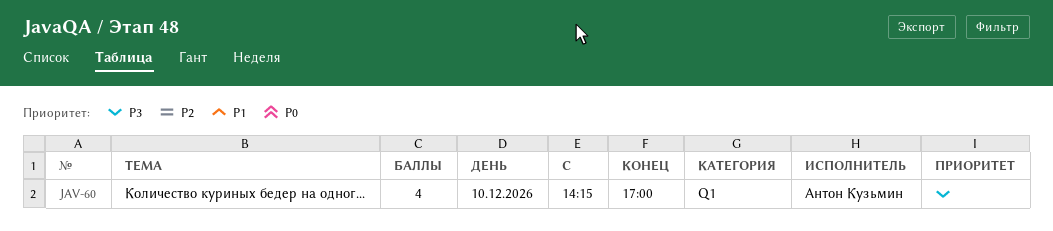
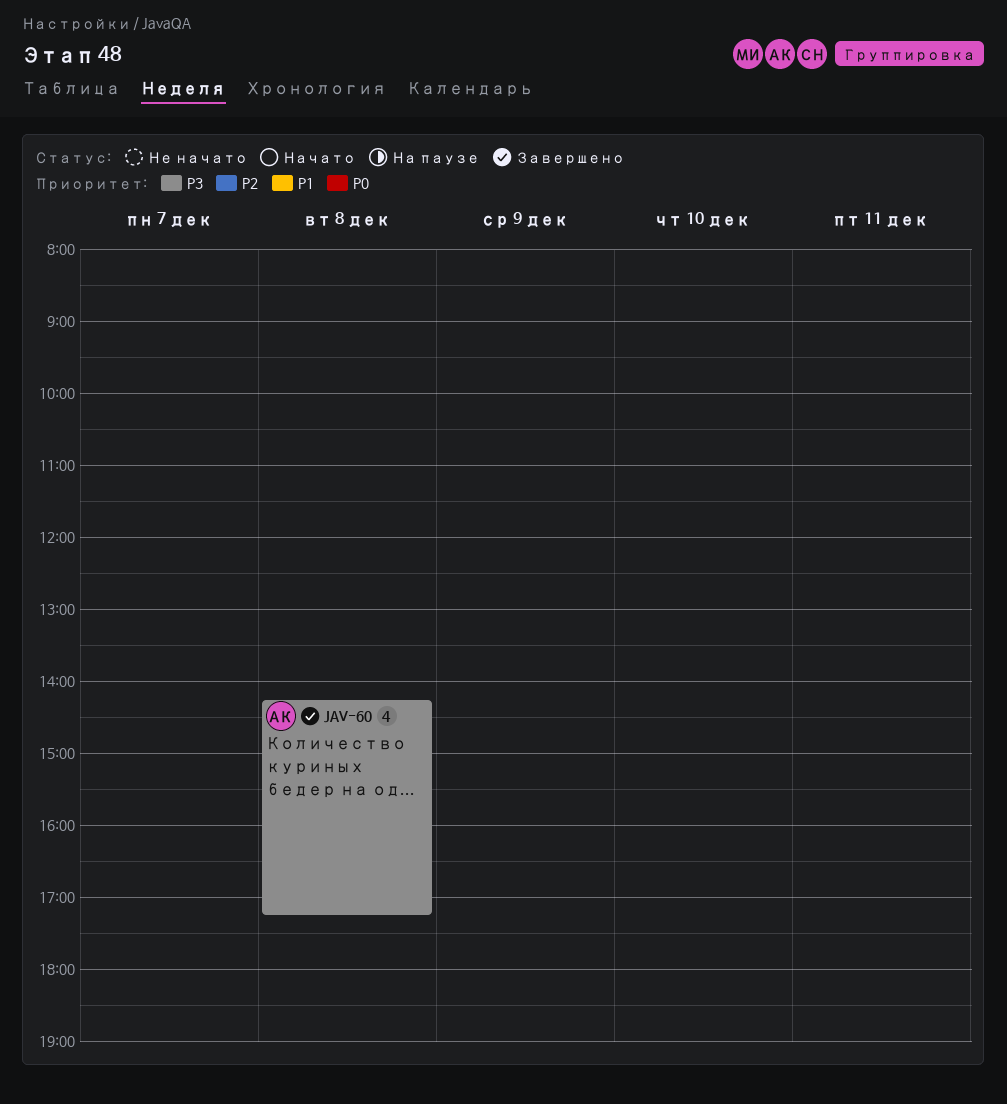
JAV-60, day: Dec 10 -> Dec 8
JAV-60, ends: 17:00 -> 17:15

